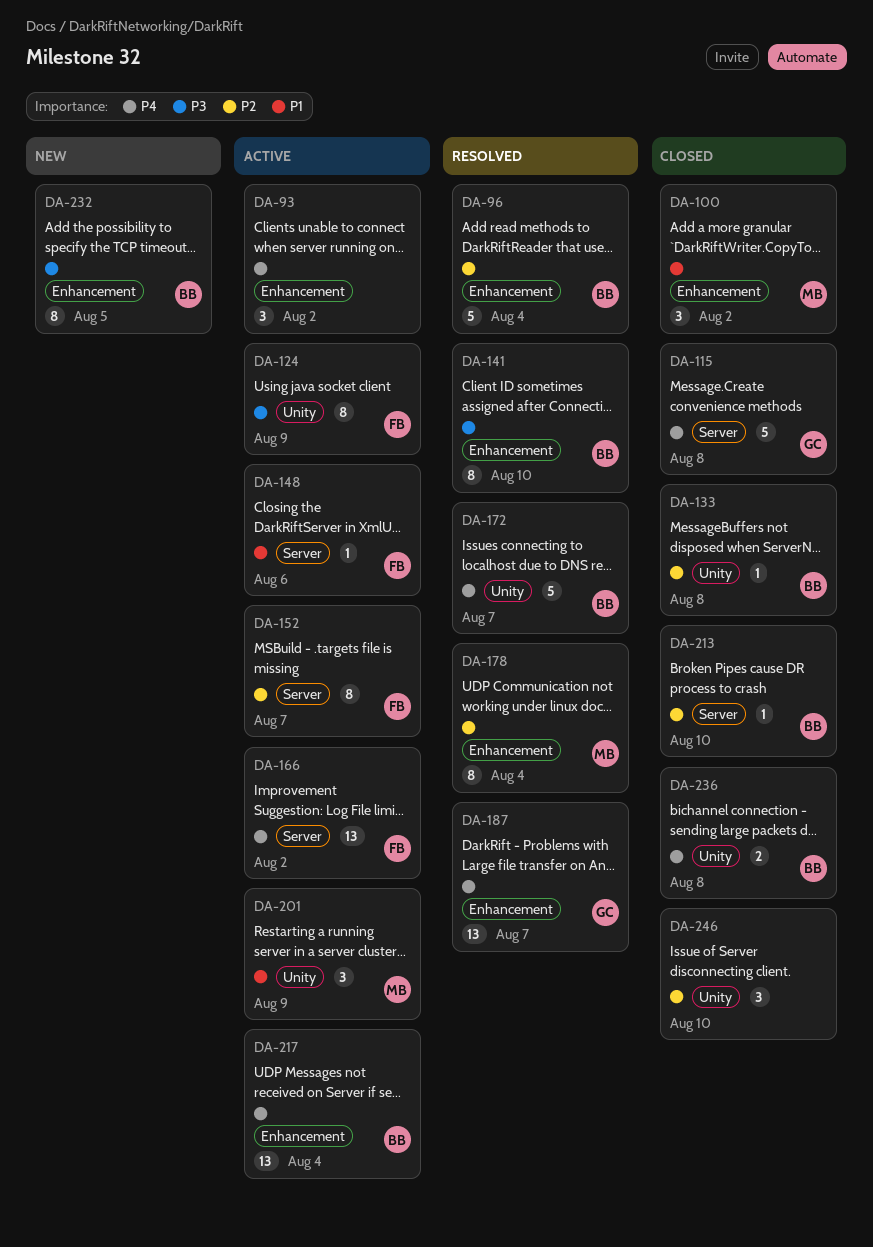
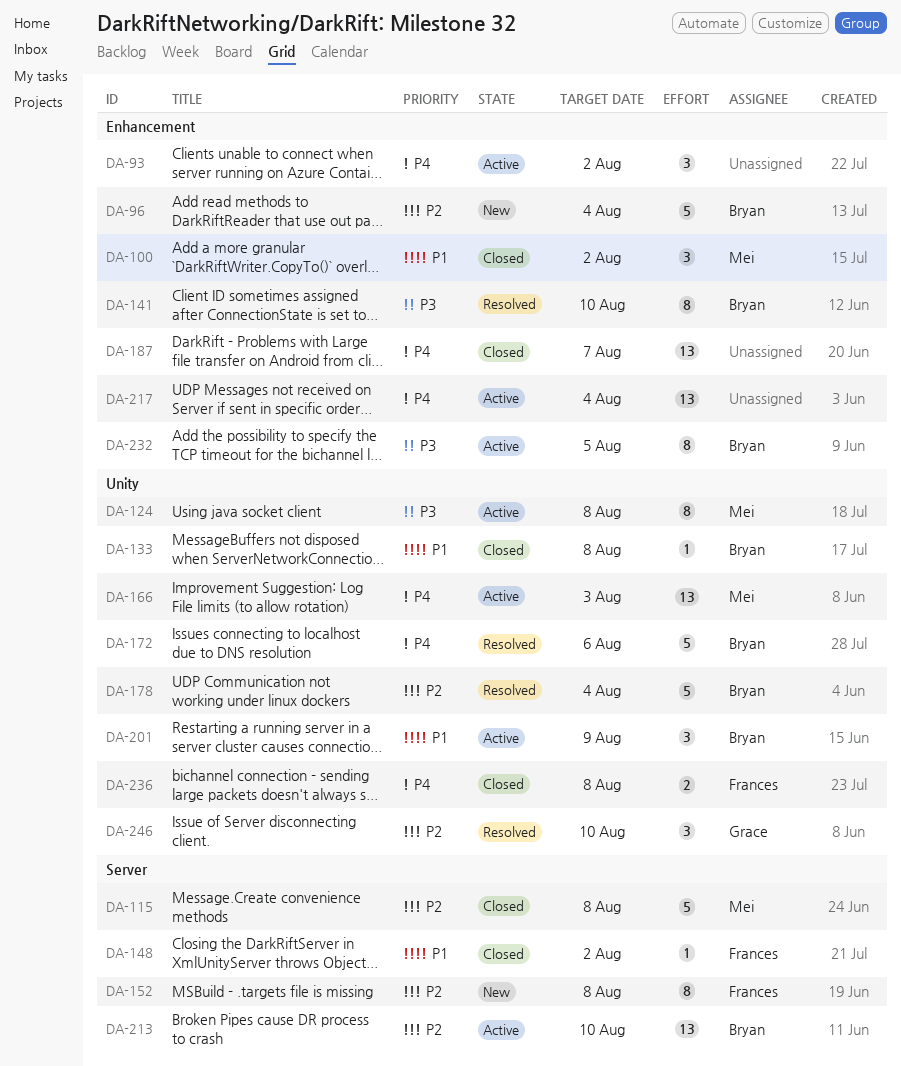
DA-96, status: Resolved -> New
DA-115, owner: Grace -> Mei
DA-115, priority: P4 -> P2
DA-124, owner: Frances -> Mei
DA-124, due: Aug 9 -> Aug 8
DA-133, priority: P2 -> P1
DA-148, status: Active -> Closed
DA-148, due: Aug 6 -> Aug 2
DA-152, status: Active -> New
DA-152, due: Aug 7 -> Aug 8
DA-166, owner: Frances -> Mei
DA-166, label: Server -> Unity
DA-166, due: Aug 2 -> Aug 3
DA-172, due: Aug 7 -> Aug 6
DA-178, owner: Mei -> Bryan
DA-178, label: Enhancement -> Unity
DA-178, estimate: 8 -> 5
DA-187, status: Resolved -> Closed
DA-187, owner: Grace -> none
DA-201, owner: Mei -> Bryan
DA-213, status: Closed -> Active
DA-213, estimate: 1 -> 13
DA-217, owner: Bryan -> none
DA-232, status: New -> Active
DA-236, owner: Bryan -> Frances
DA-246, status: Closed -> Resolved
DA-246, owner: none -> Grace

